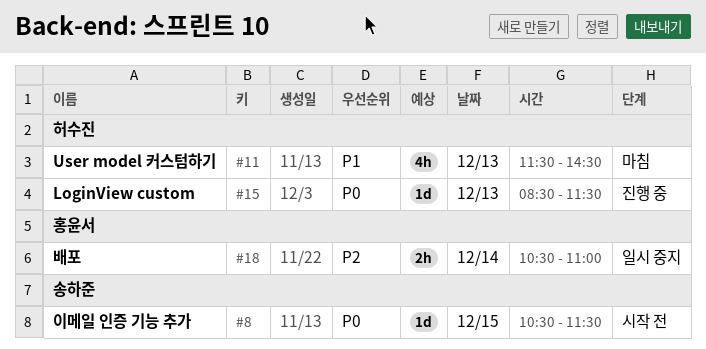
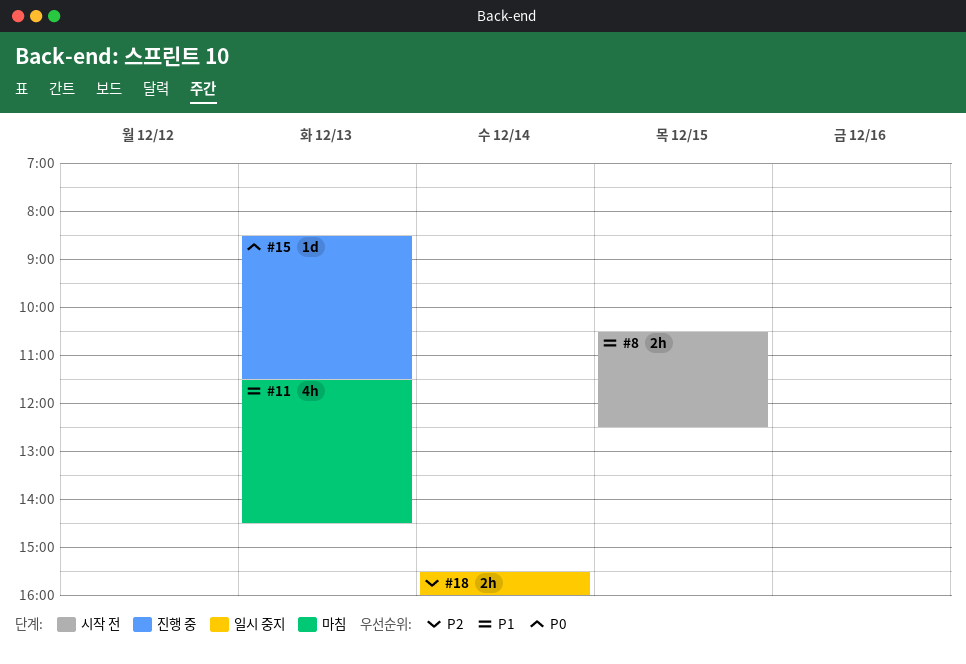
#8, priority: P0 -> P1
#8, estimate: 1d -> 2h
#8, ends: 11:30 -> 12:30
#18, begins: 10:30 -> 15:30
#18, ends: 11:00 -> 16:00

